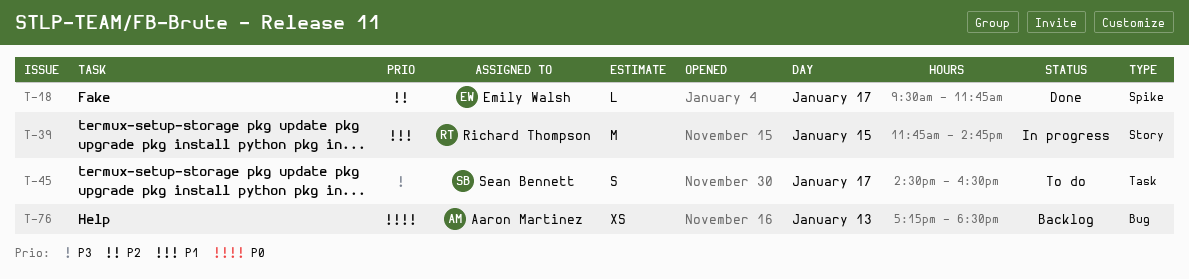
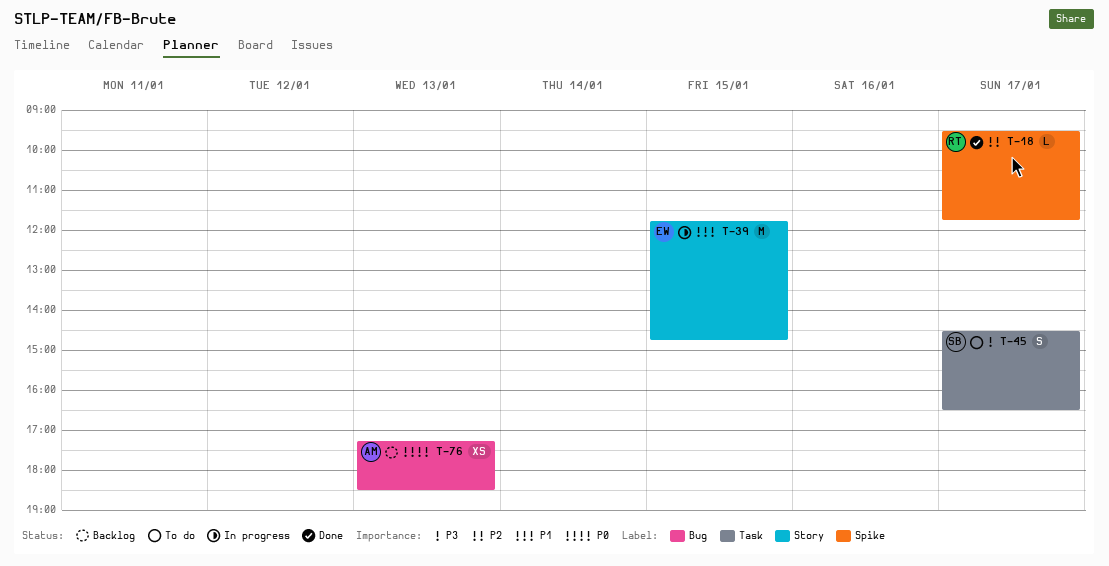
T-18, owner: Emily Walsh -> Richard Thompson
T-39, owner: Richard Thompson -> Emily Walsh

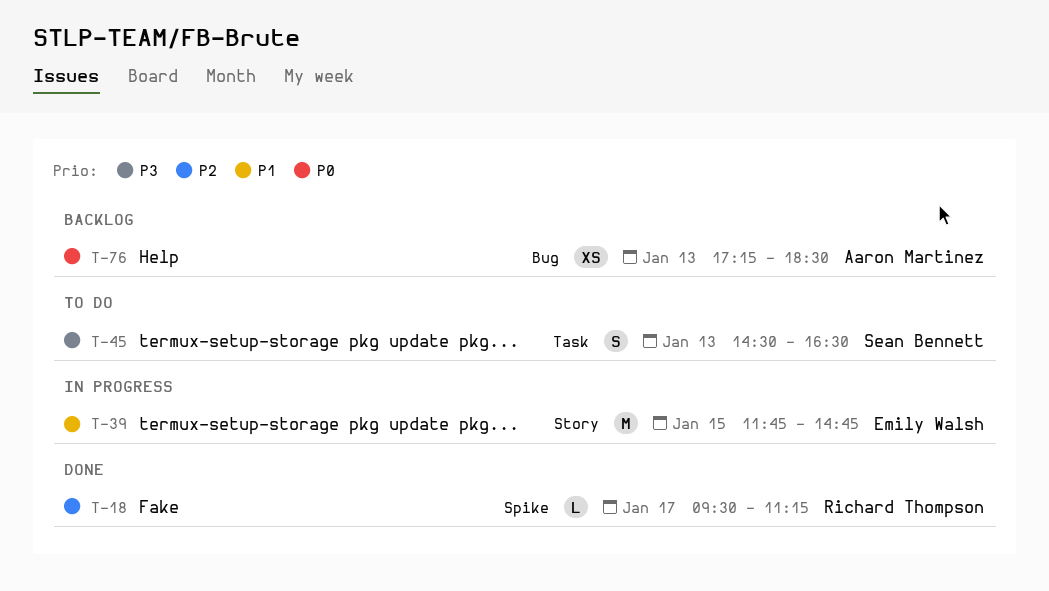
T-18, ends: 11:45 -> 11:15
T-45, day: Jan 17 -> Jan 13

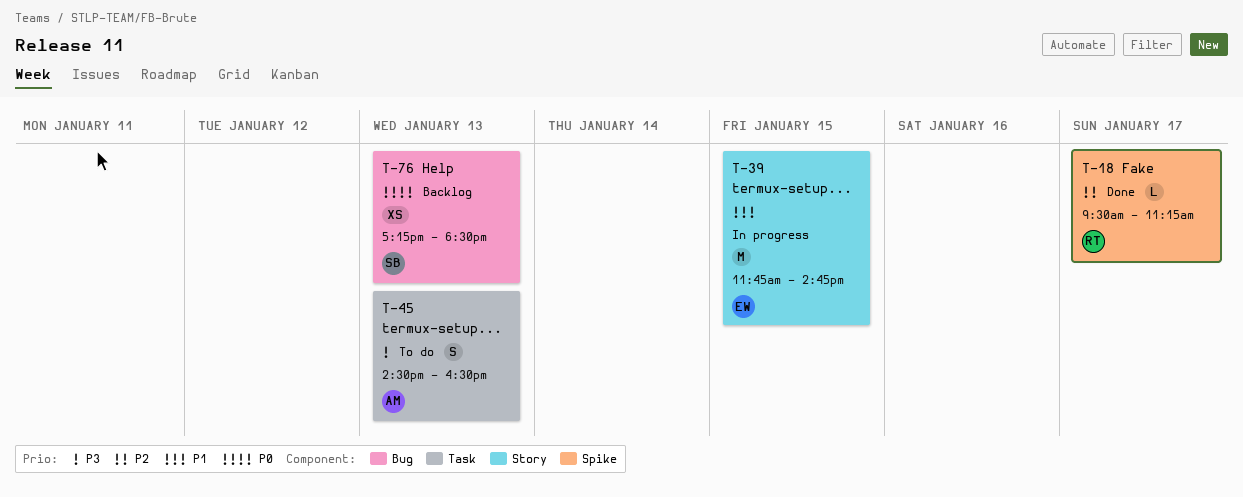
T-45, owner: Sean Bennett -> Aaron Martinez
T-76, owner: Aaron Martinez -> Sean Bennett

